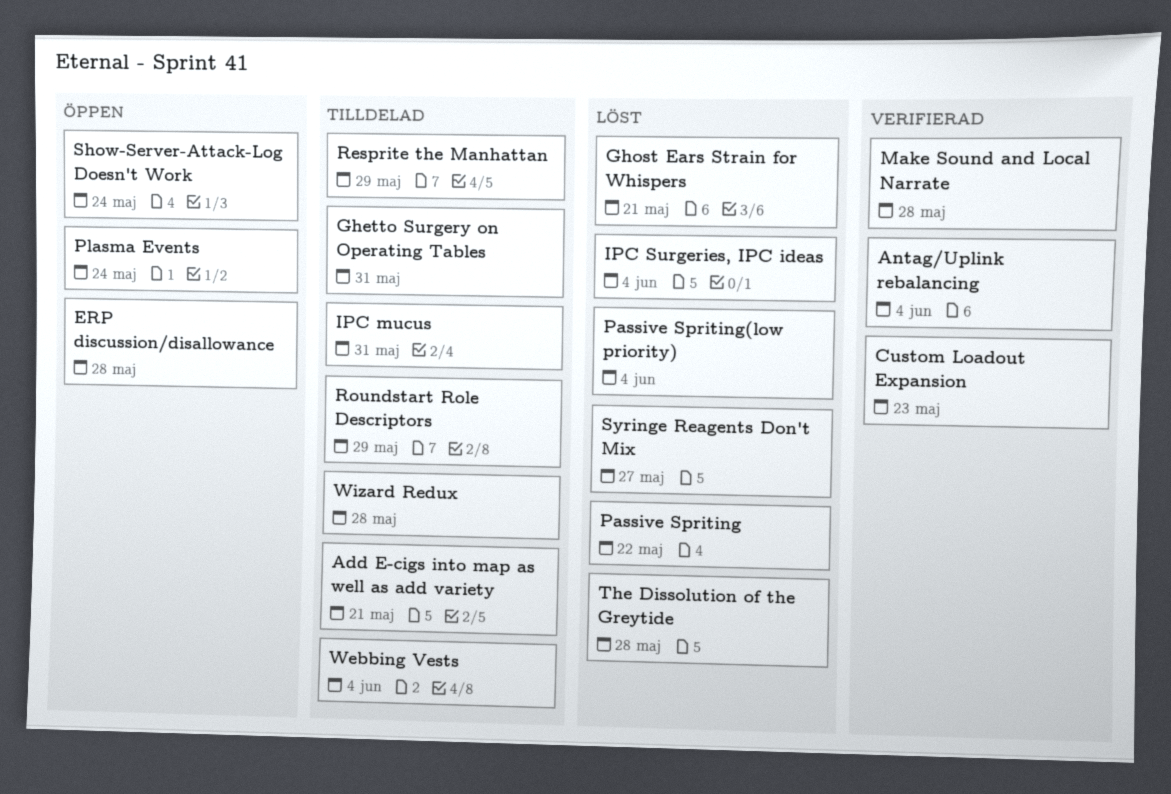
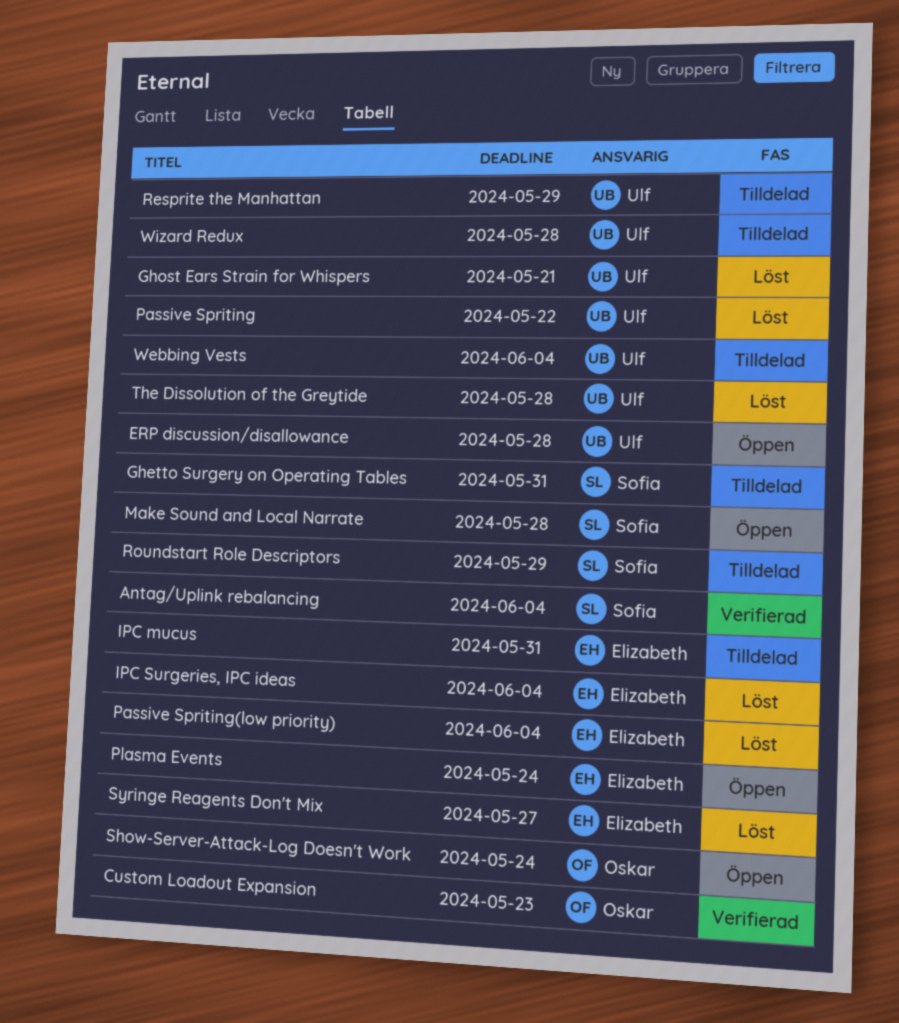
Add E-cigs into map as well as add variety: present -> none
Make Sound and Local Narrate, status: Verifierad -> Öppen

